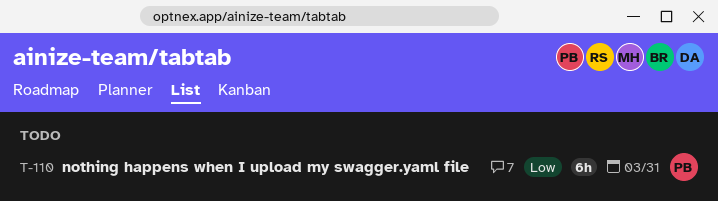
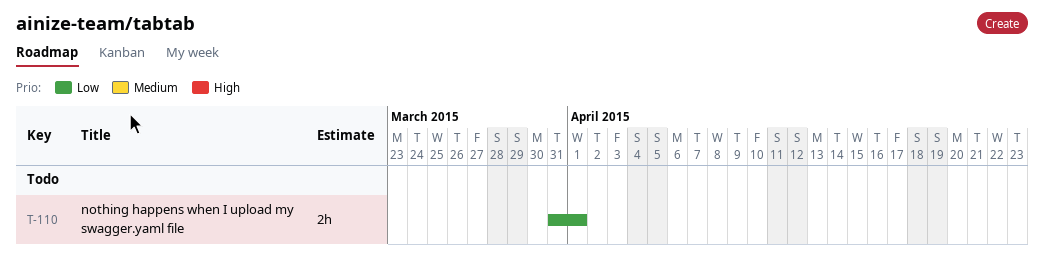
T-110, estimate: 6h -> 2h
T-110, due: Mar 31 -> Apr 1

